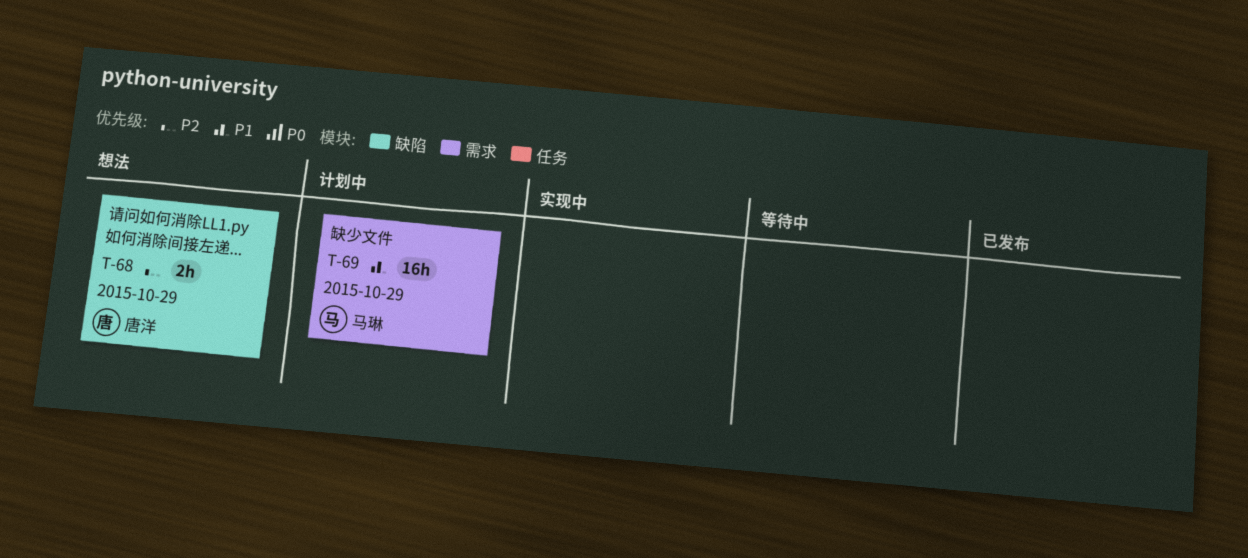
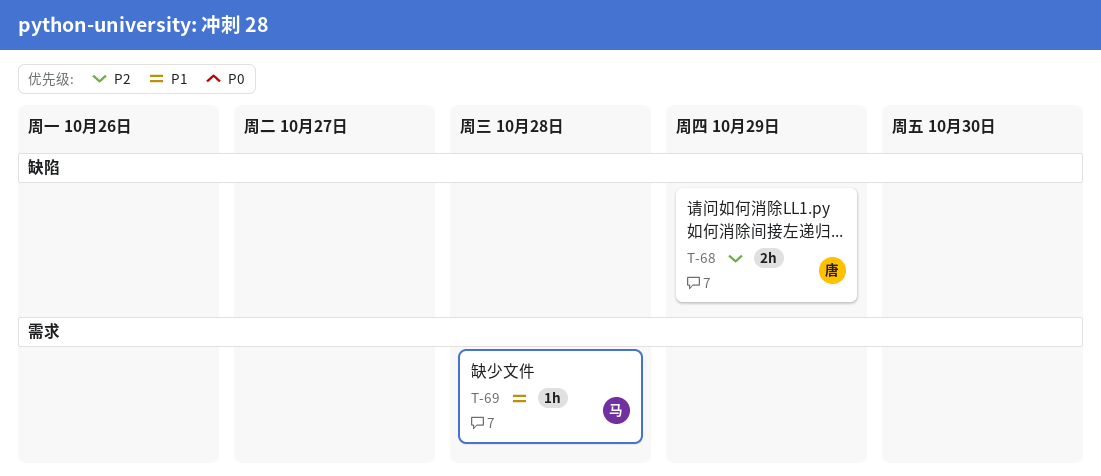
T-69, estimate: 16h -> 1h
T-69, due: Oct 29 -> Oct 28

